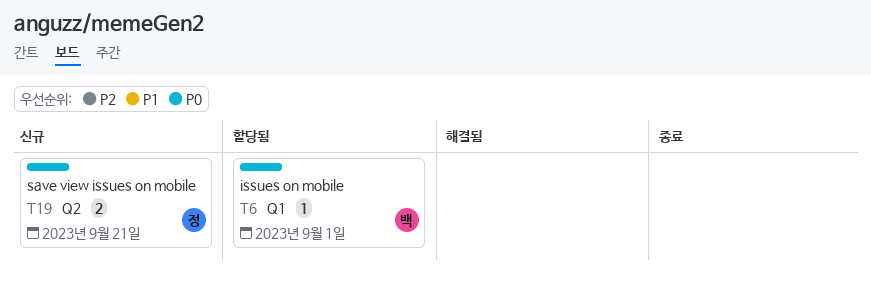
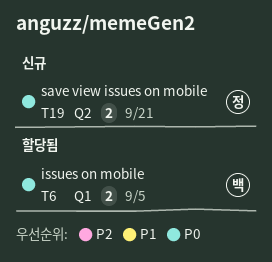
T6, estimate: 1 -> 2
T6, due: Sep 1 -> Sep 5

